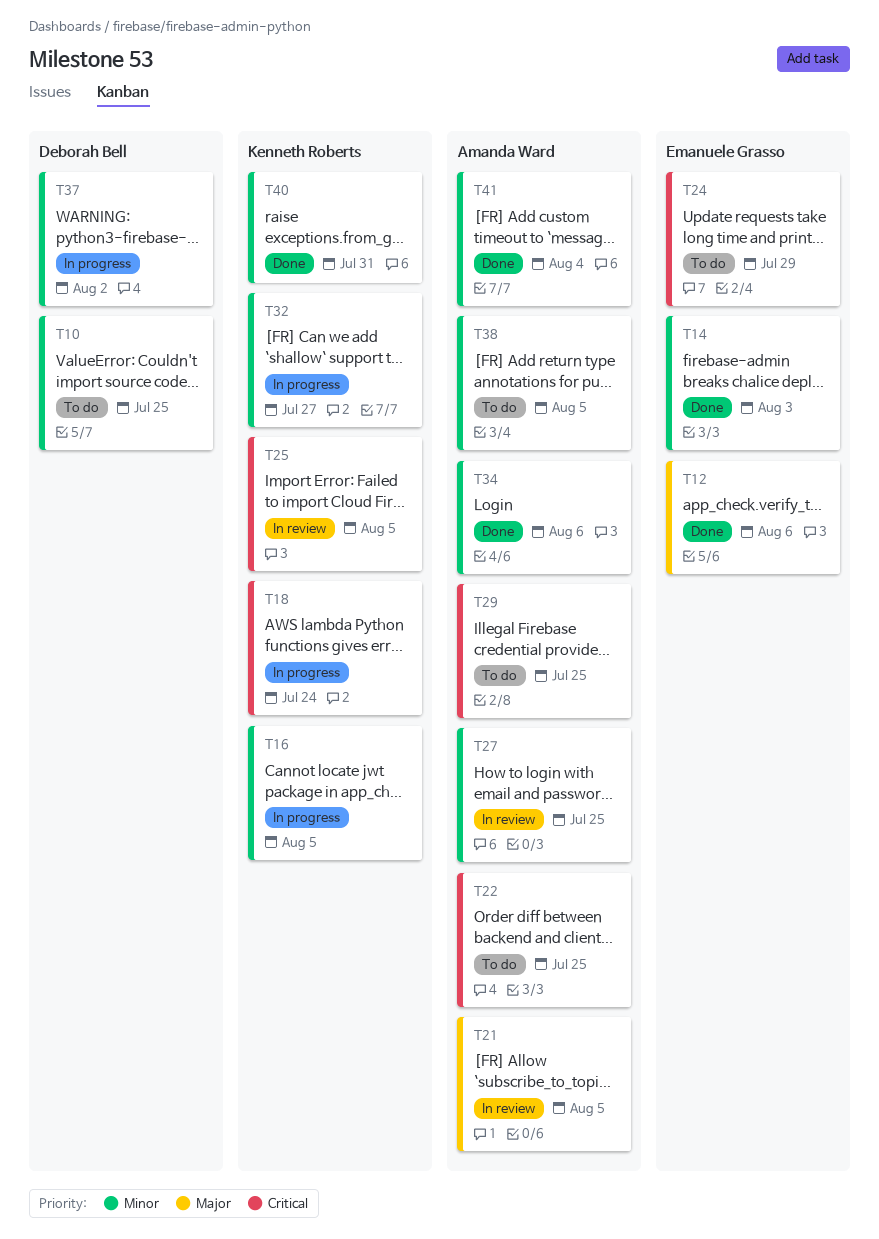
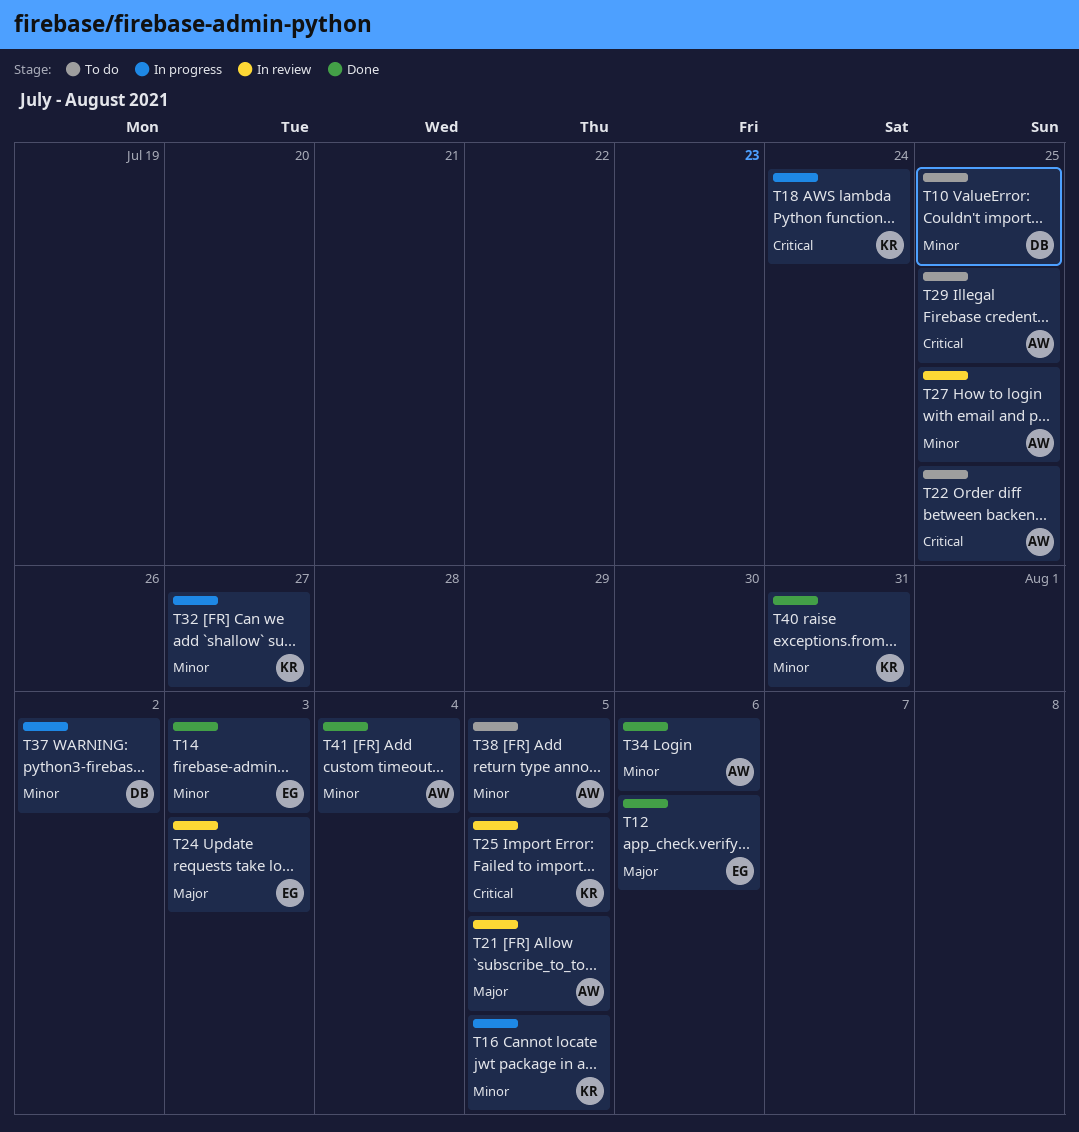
T24, status: To do -> In review
T24, priority: Critical -> Major
T24, due: Jul 29 -> Aug 3

